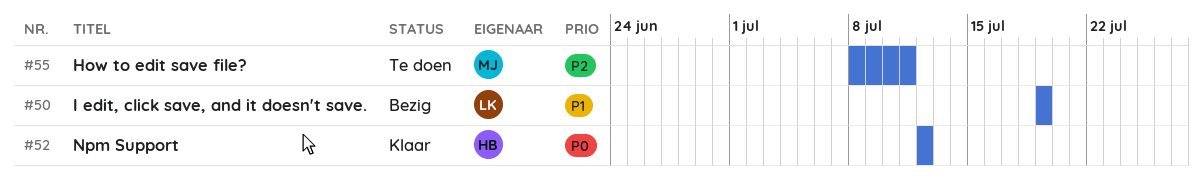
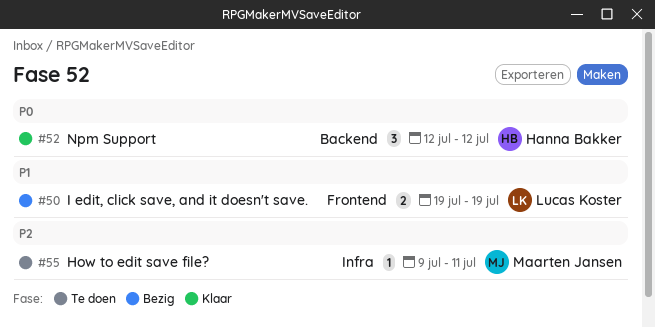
#55, start: Jul 8 -> Jul 9

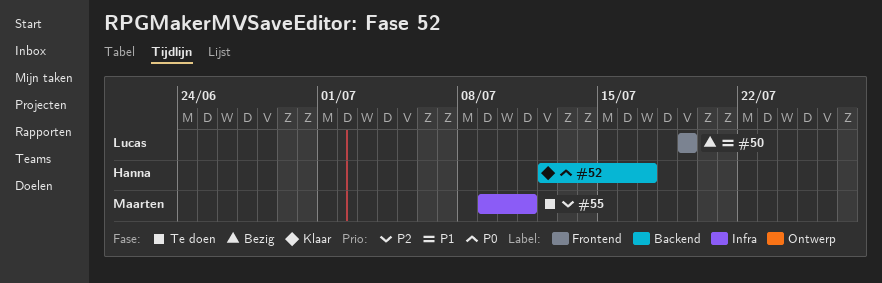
#52, due: Jul 12 -> Jul 17

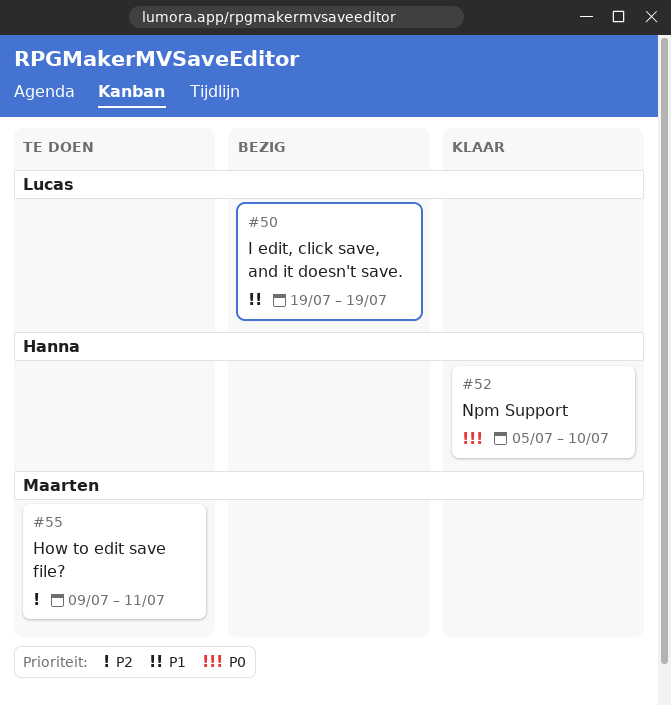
#52, start: Jul 12 -> Jul 5
#52, due: Jul 17 -> Jul 10

